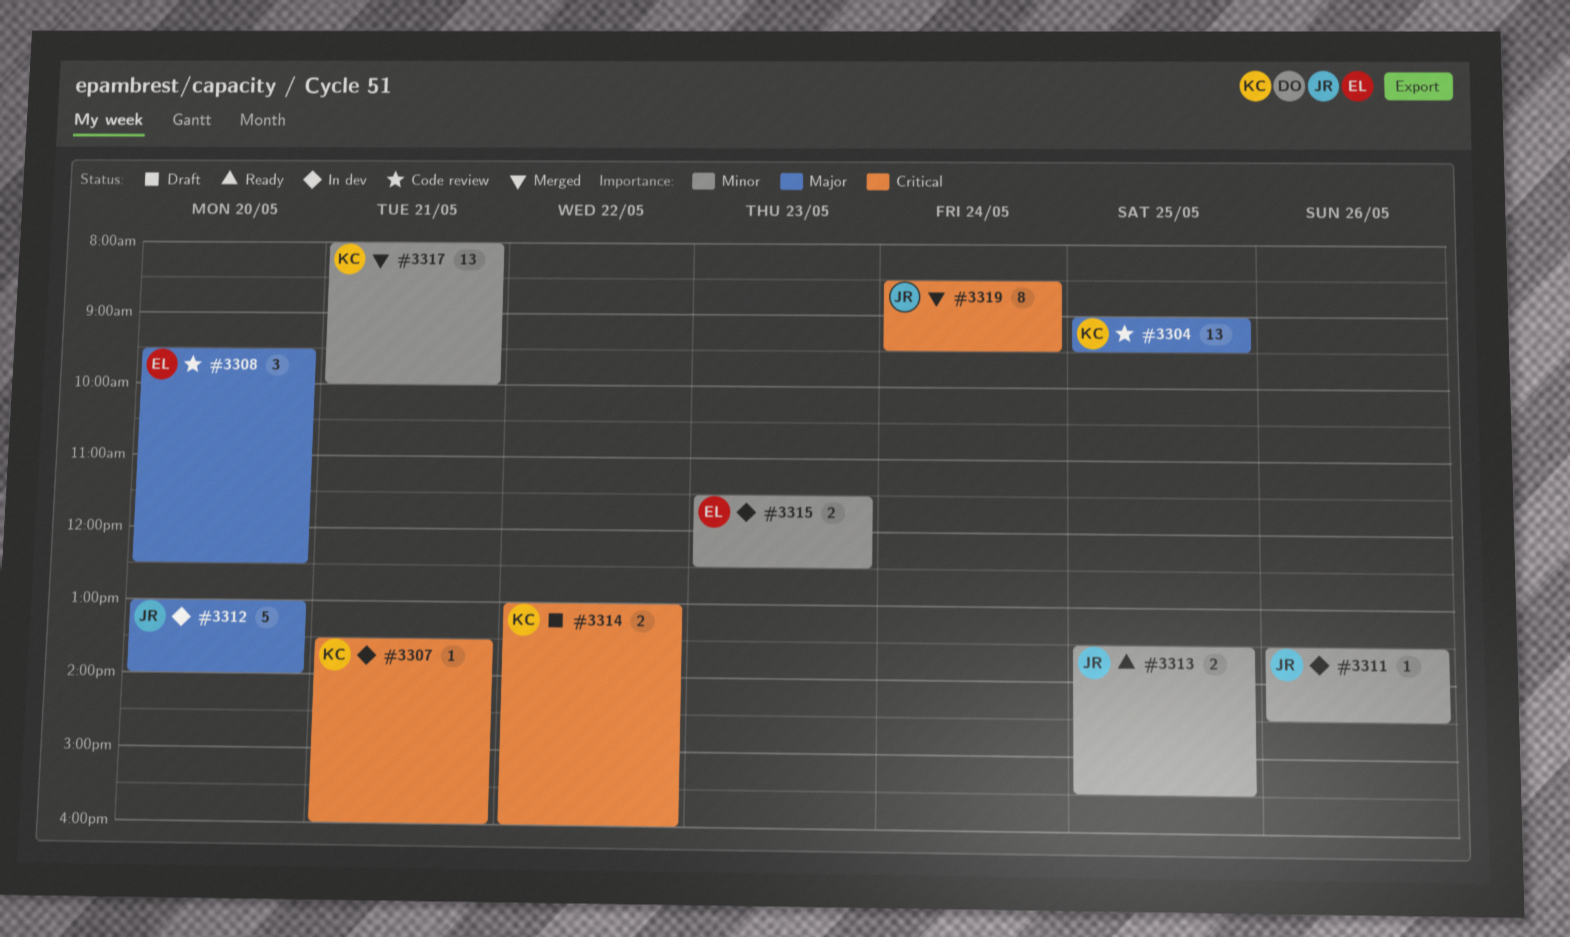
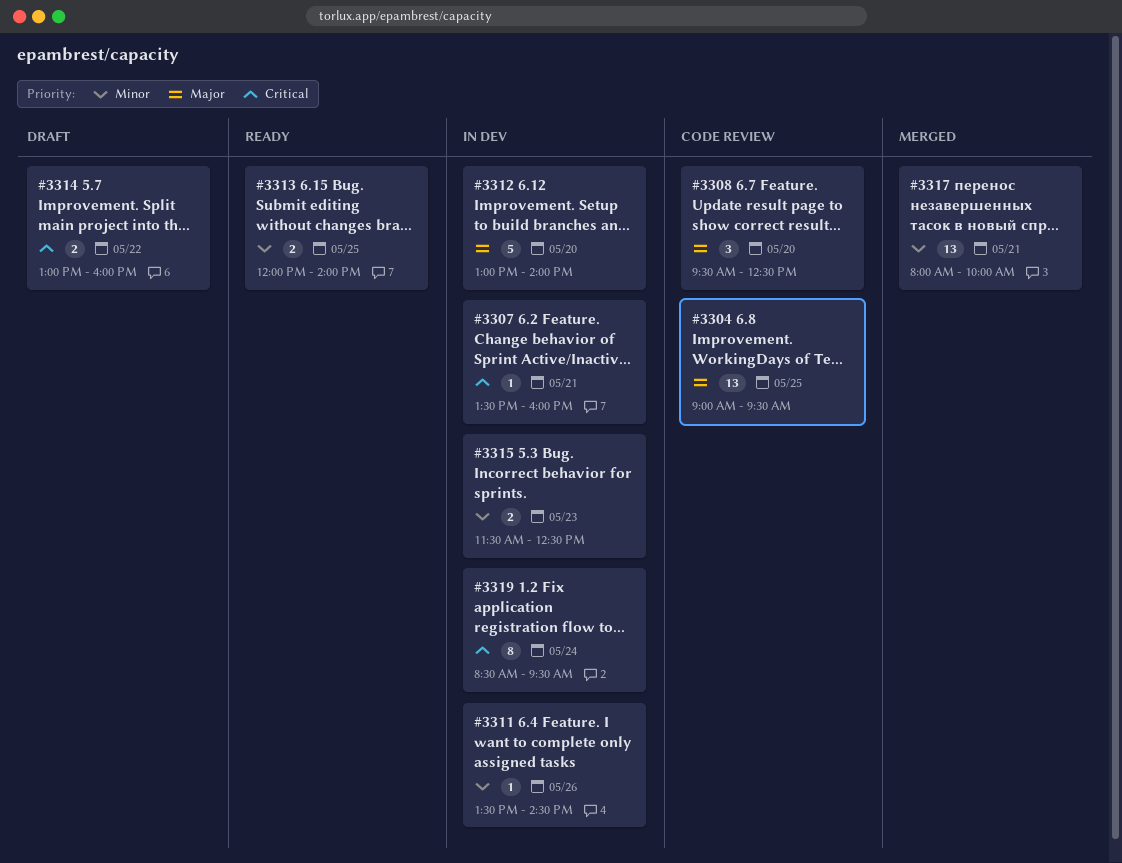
#3313, begins: 13:30 -> 12:00
#3313, ends: 15:30 -> 14:00
#3319, status: Merged -> In dev

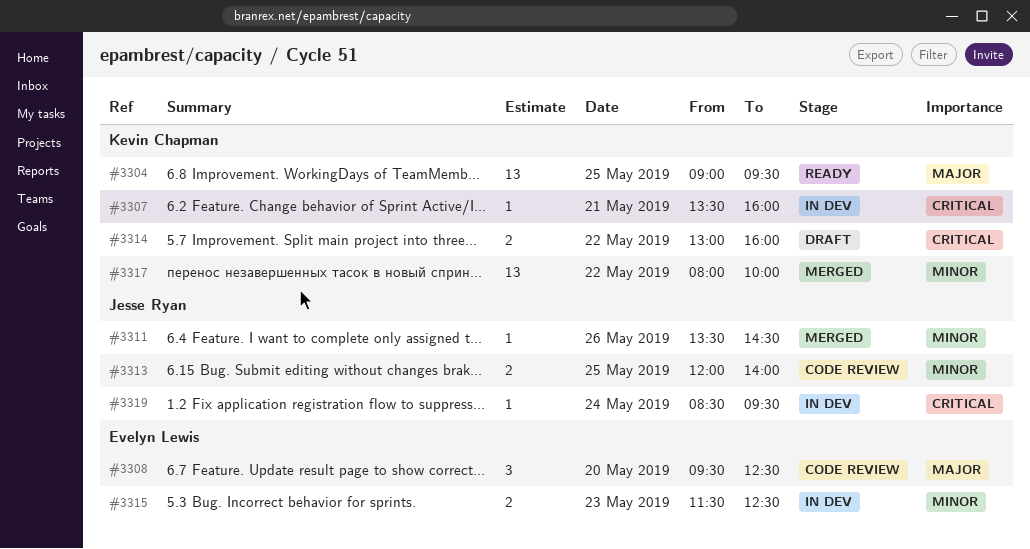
#3304, status: Code review -> Ready
#3311, status: In dev -> Merged
#3312: present -> none
#3313, status: Ready -> Code review
#3317, day: May 21 -> May 22
#3319, estimate: 8 -> 1

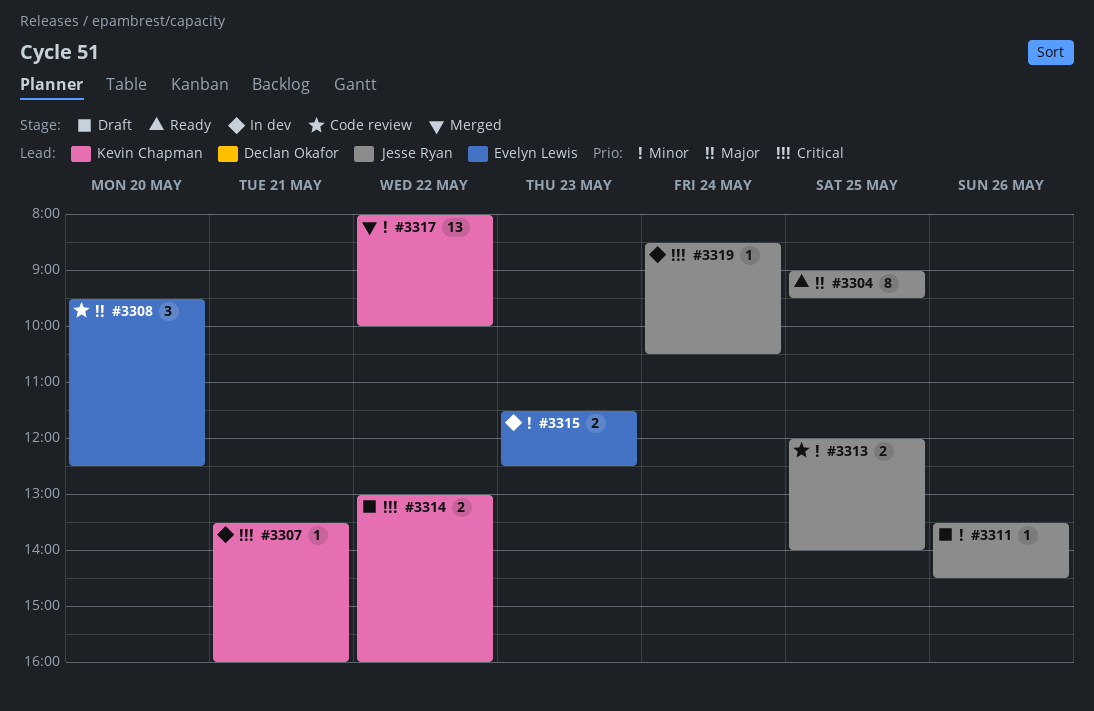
#3304, owner: Kevin Chapman -> Jesse Ryan
#3304, estimate: 13 -> 8
#3311, status: Merged -> Draft
#3319, ends: 09:30 -> 10:30

